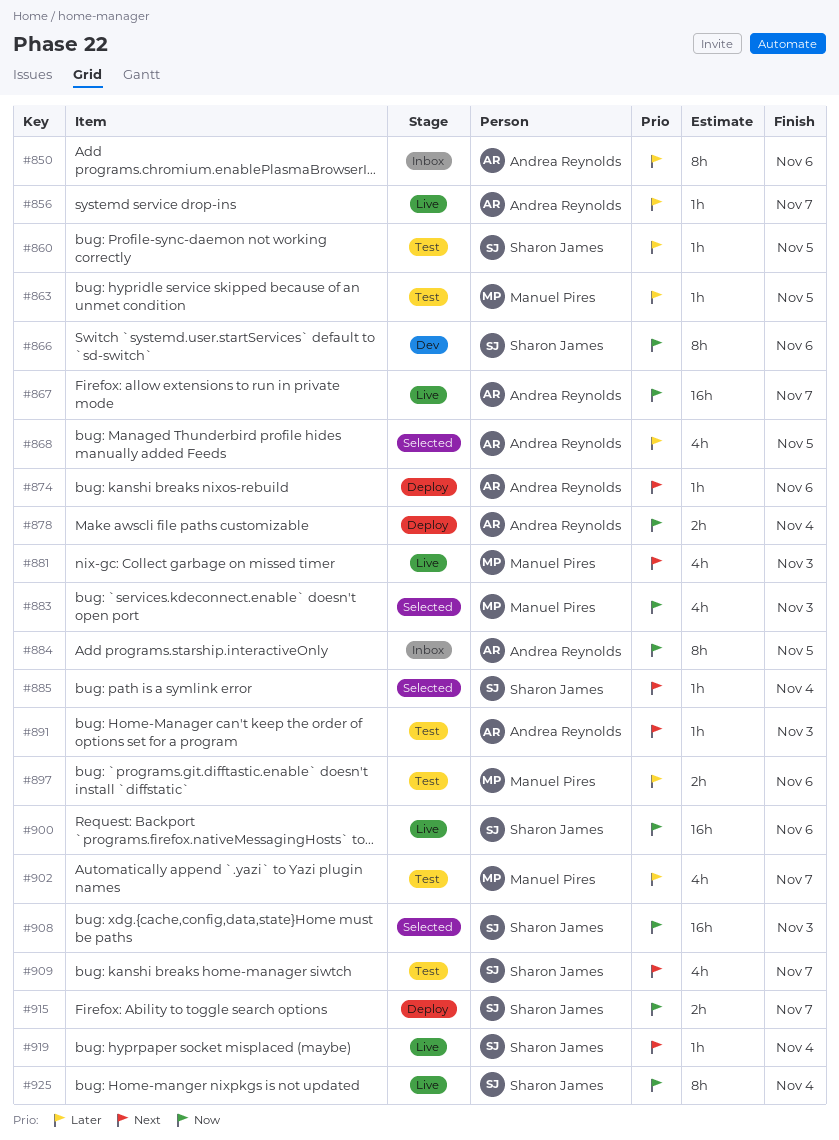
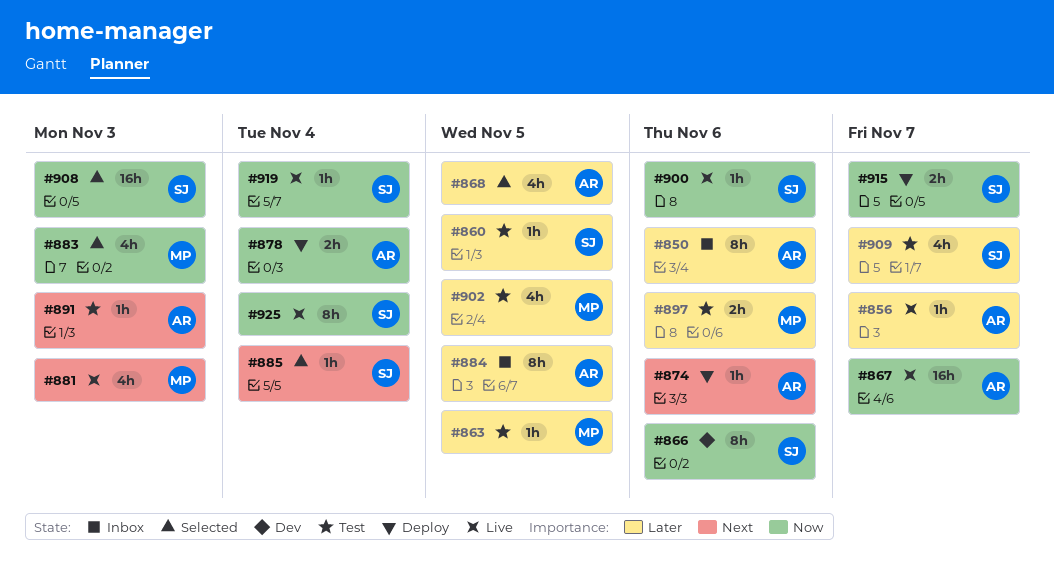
#884, priority: Now -> Later
#900, estimate: 16h -> 1h
#902, due: Nov 7 -> Nov 5
#909, priority: Next -> Later
#919, priority: Next -> Now

